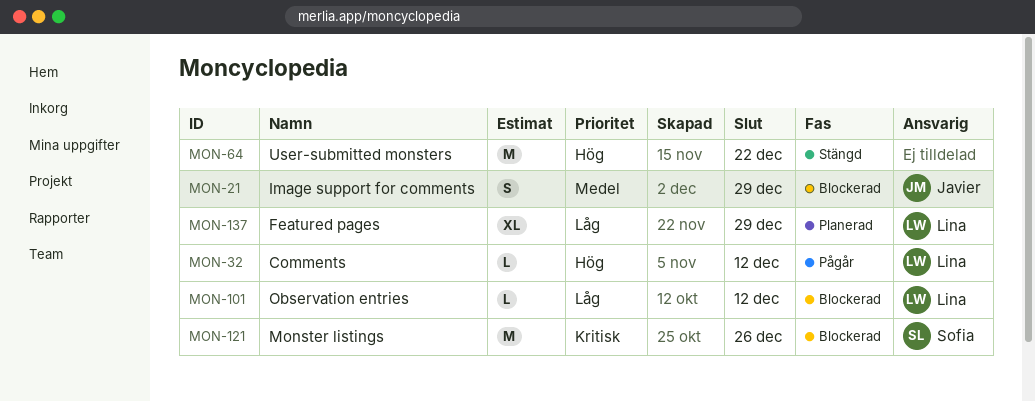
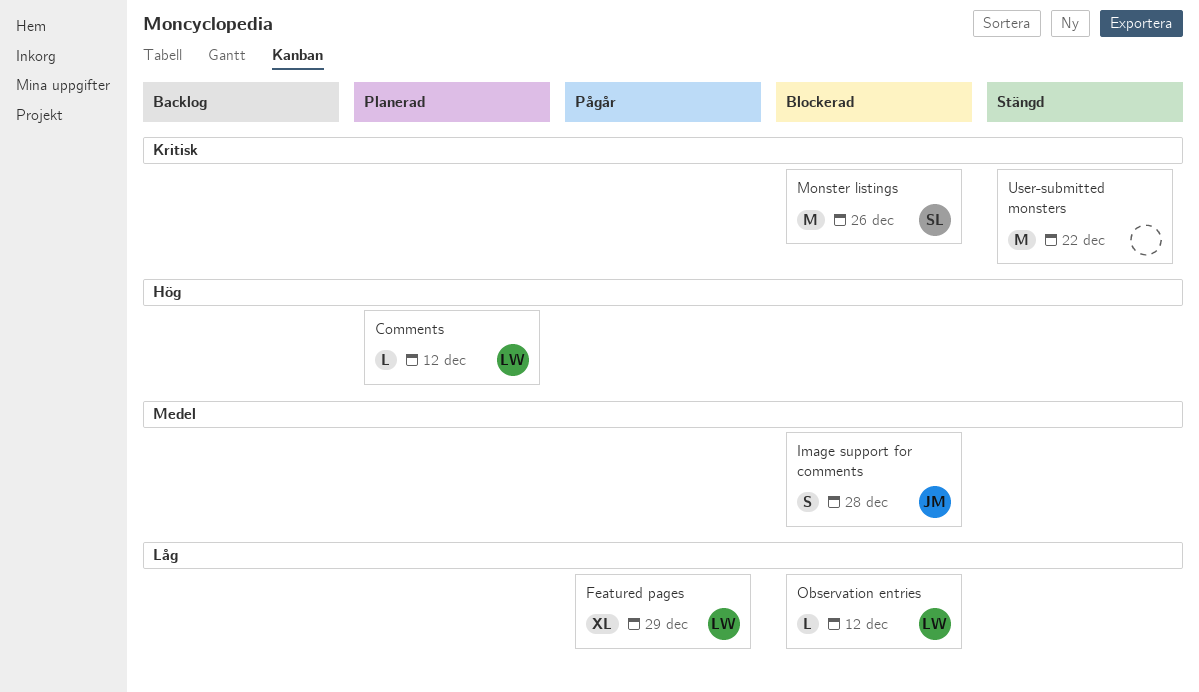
Comments, status: Pågår -> Planerad
Featured pages, status: Planerad -> Pågår
Image support for comments, due: Dec 29 -> Dec 28
User-submitted monsters, priority: Hög -> Kritisk

